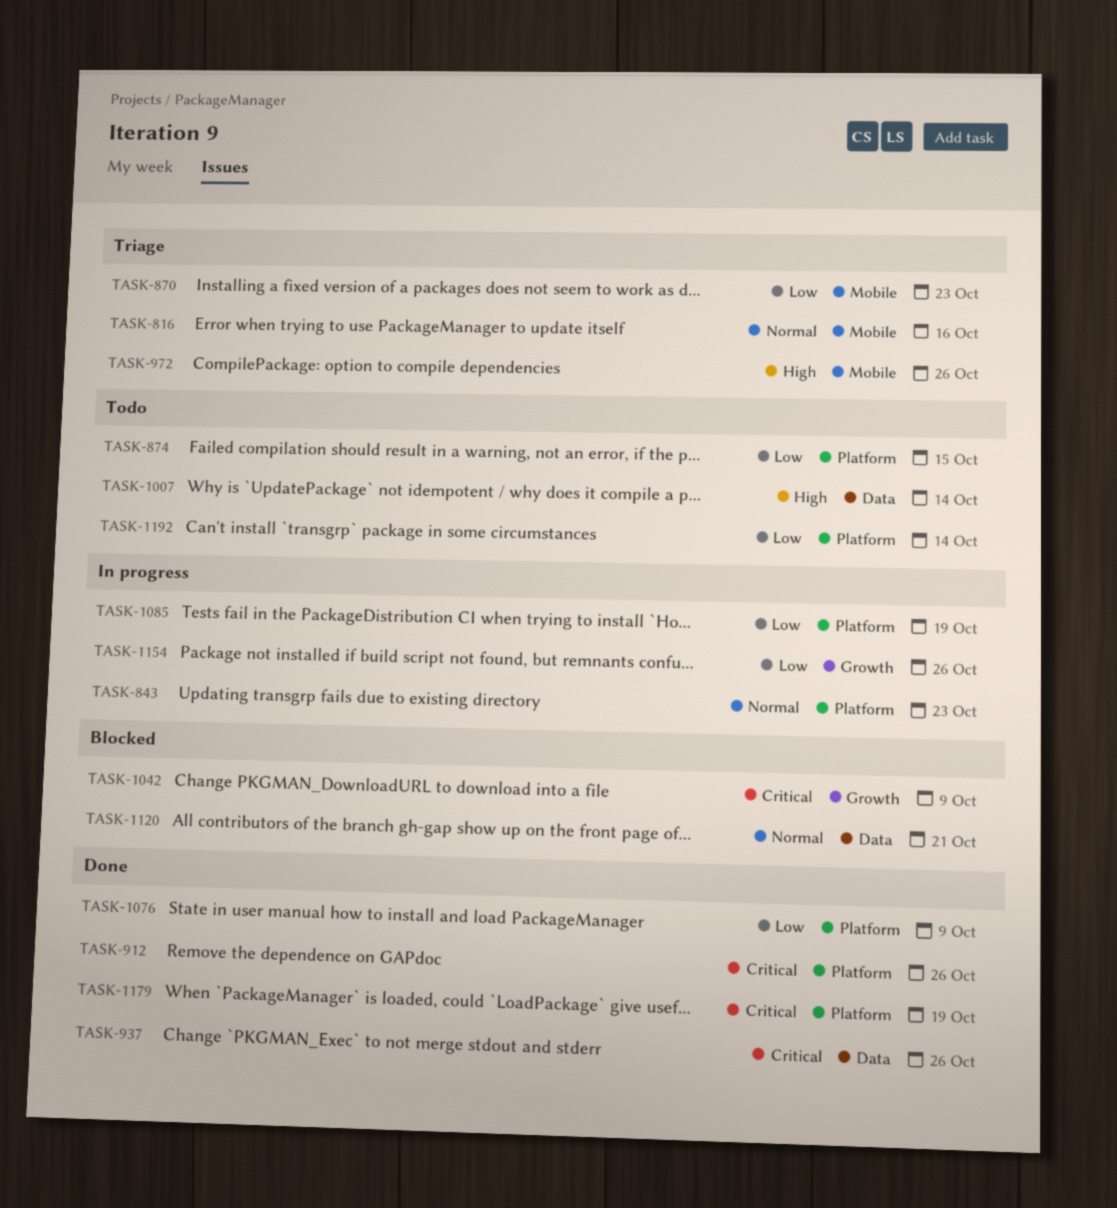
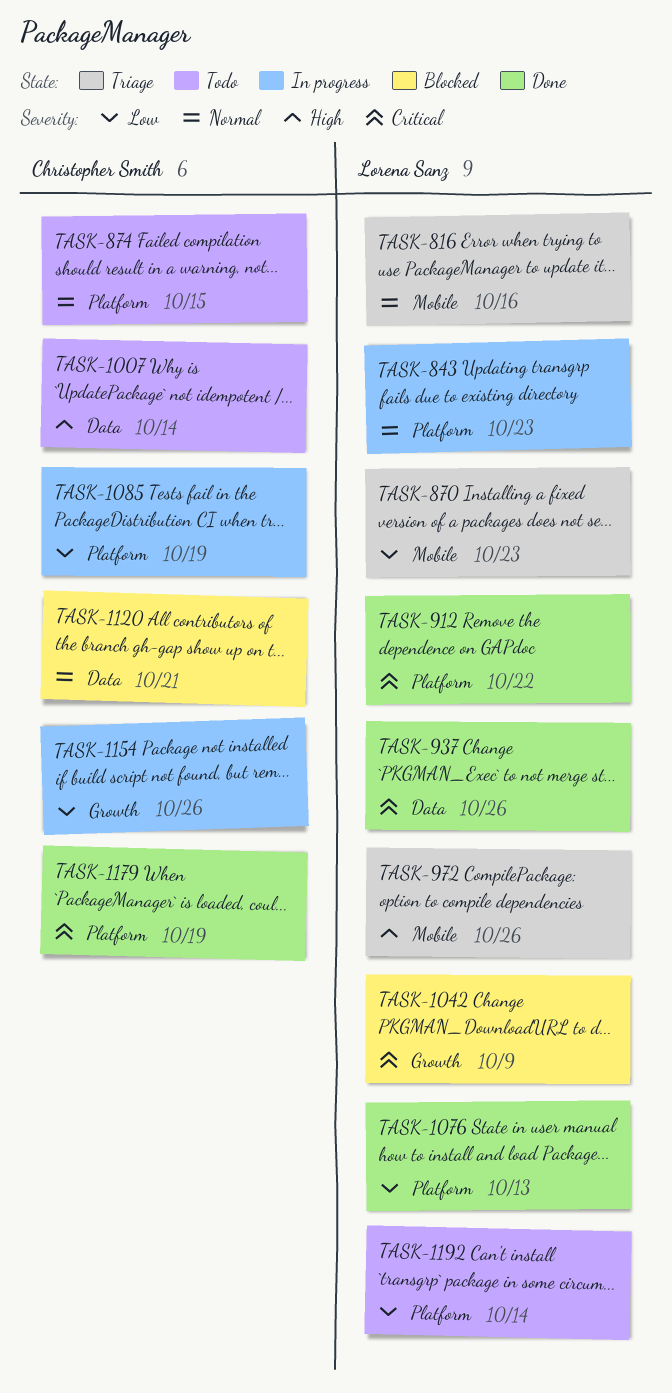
TASK-874, priority: Low -> Normal
TASK-912, due: Oct 26 -> Oct 22
TASK-1076, due: Oct 9 -> Oct 13

